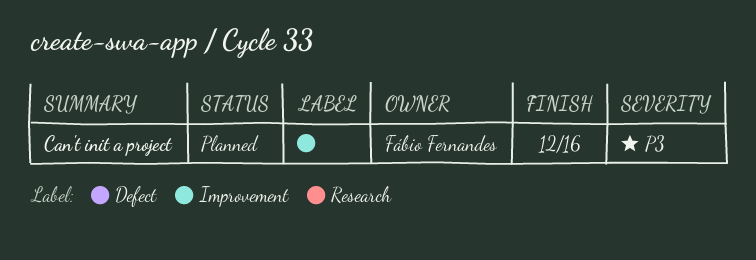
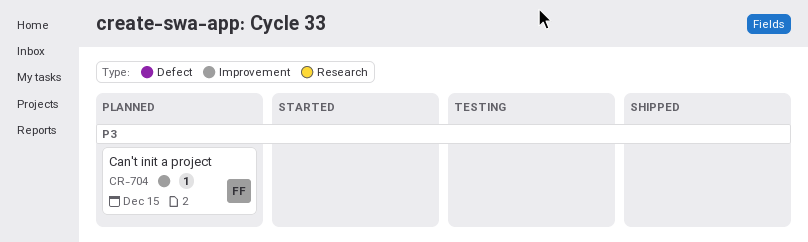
Can't init a project, due: Dec 16 -> Dec 15

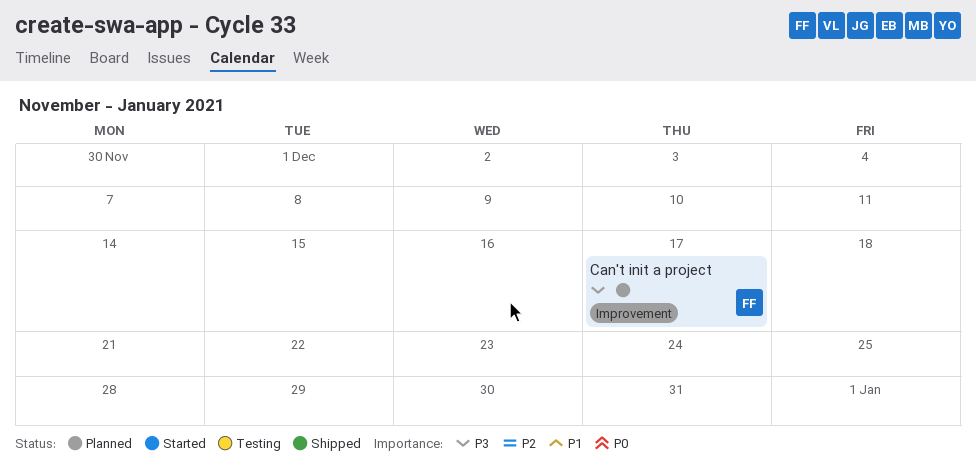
Can't init a project, due: Dec 15 -> Dec 17

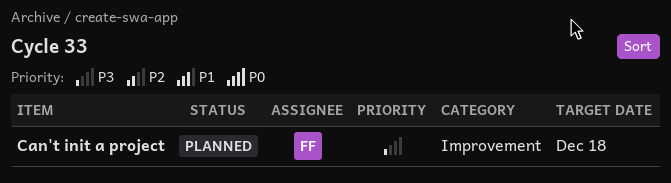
Can't init a project, due: Dec 17 -> Dec 18

